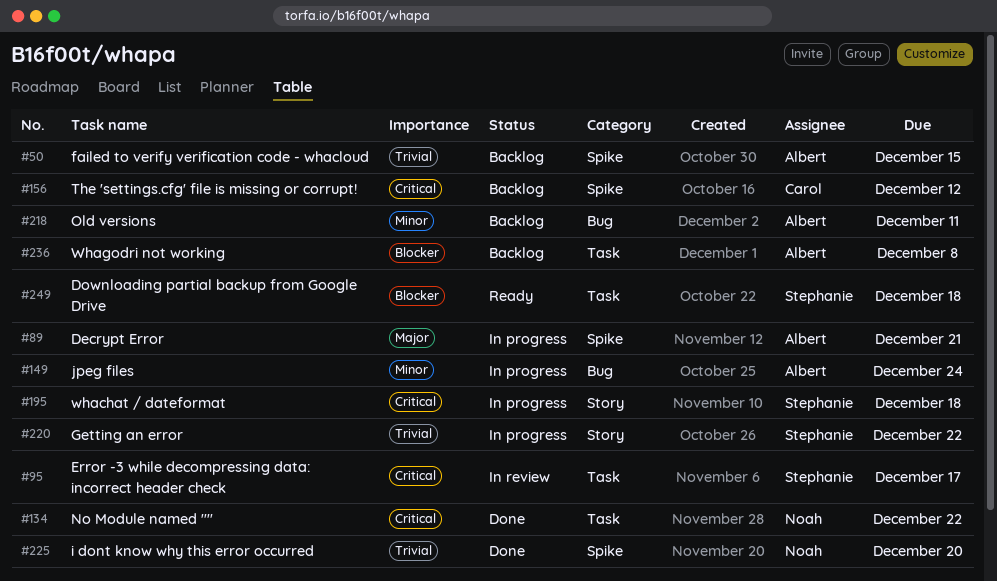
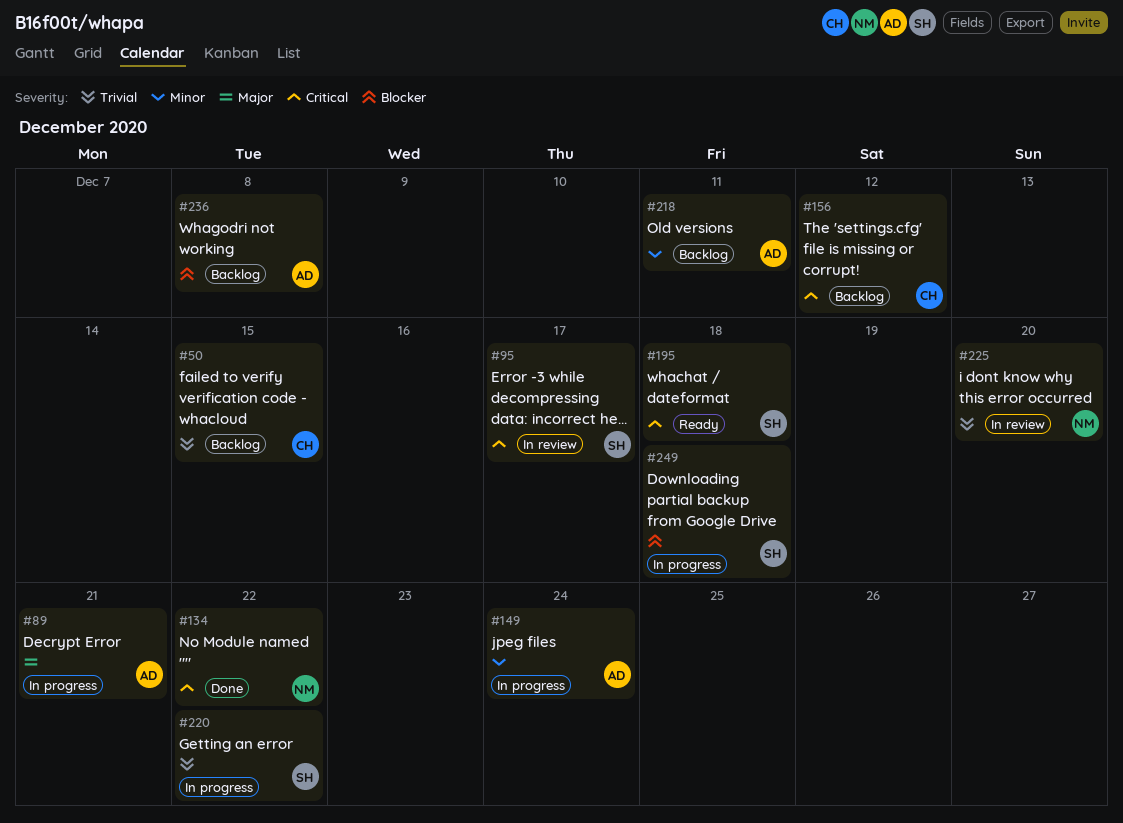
#50, owner: Albert -> Carol
#195, status: In progress -> Ready
#225, status: Done -> In review
#249, status: Ready -> In progress

